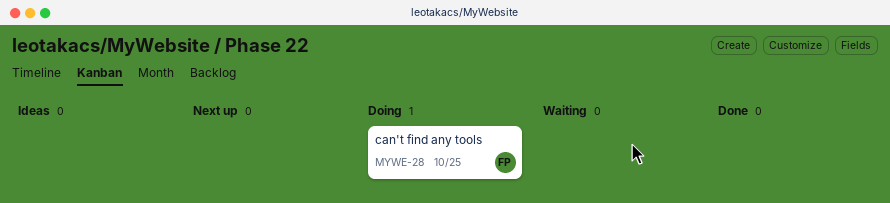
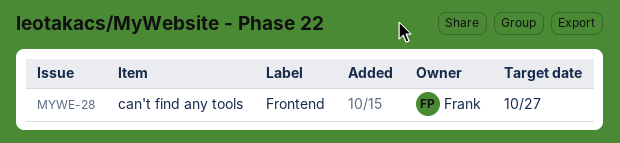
MYWE-28, due: Oct 25 -> Oct 27

